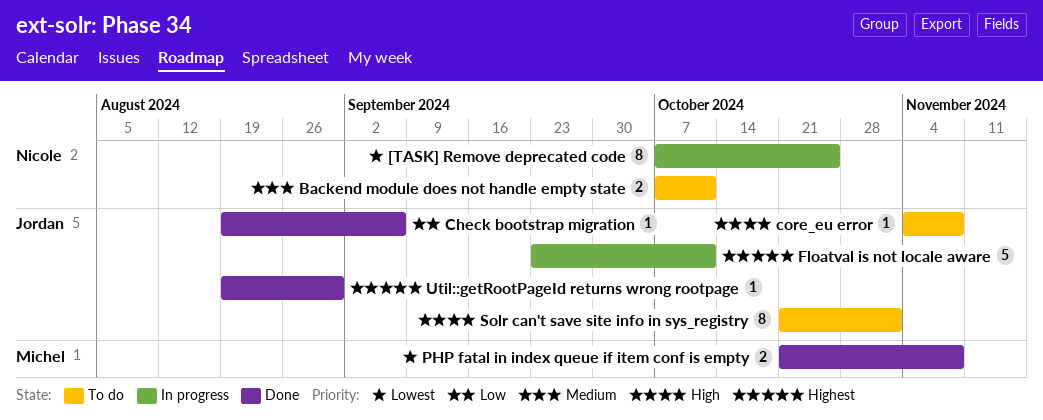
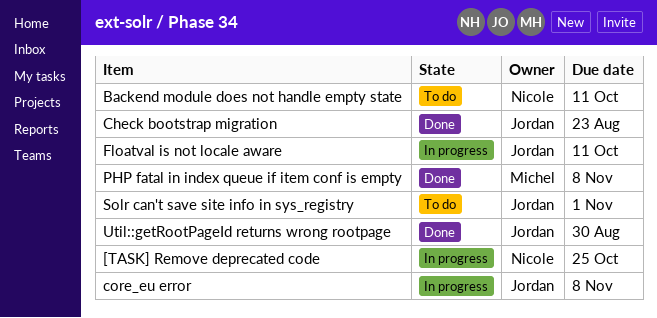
Check bootstrap migration, due: Sep 6 -> Aug 23
core_eu error, status: To do -> In progress

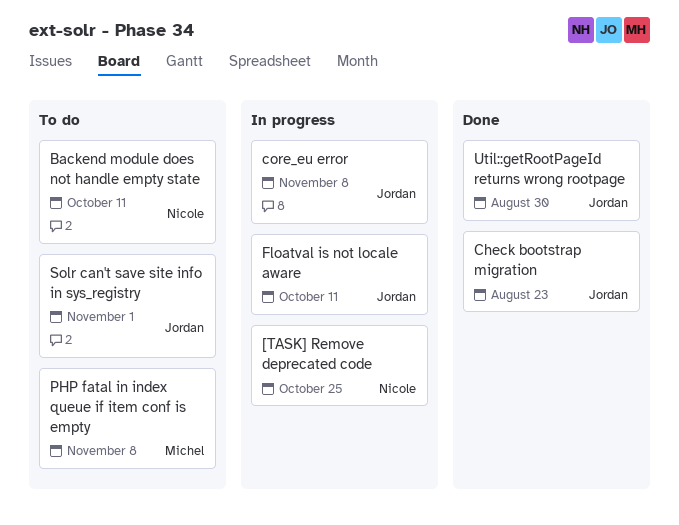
PHP fatal in index queue if item conf is empty, status: Done -> To do

